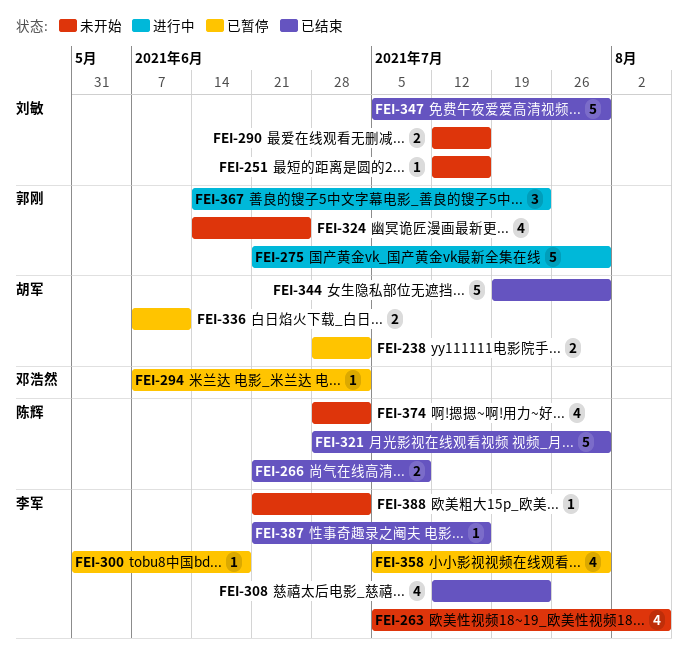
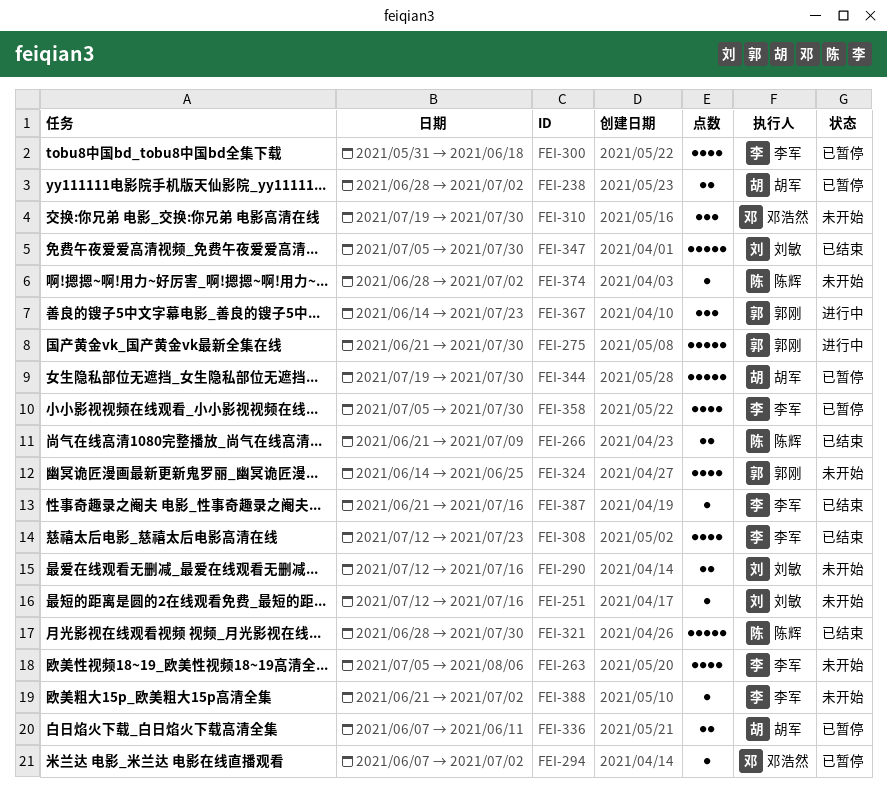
FEI-300, estimate: 1 -> 4
FEI-310: none -> present
FEI-344, status: 已结束 -> 已暂停
FEI-374, estimate: 4 -> 1

